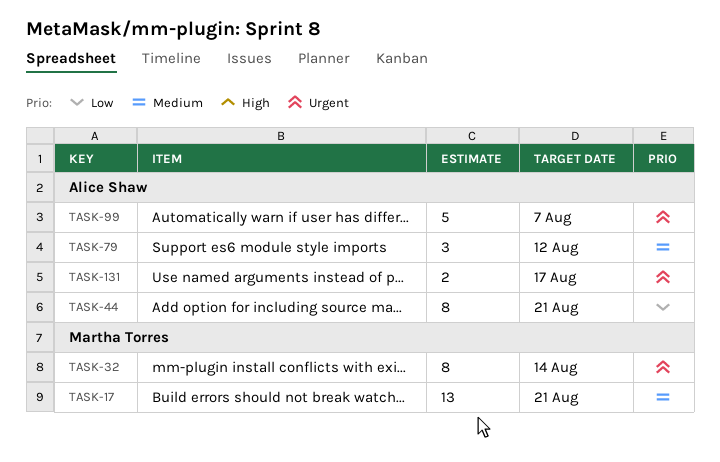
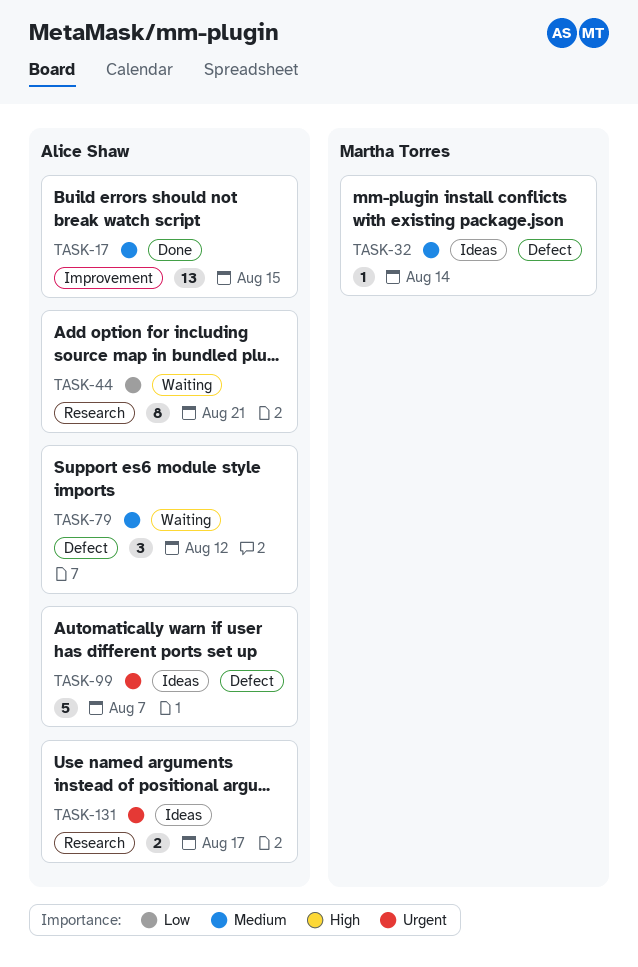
TASK-17, owner: Martha Torres -> Alice Shaw
TASK-17, due: Aug 21 -> Aug 15
TASK-32, priority: Urgent -> Medium
TASK-32, estimate: 8 -> 1

